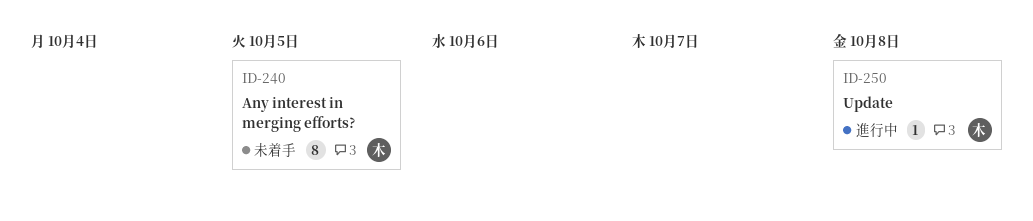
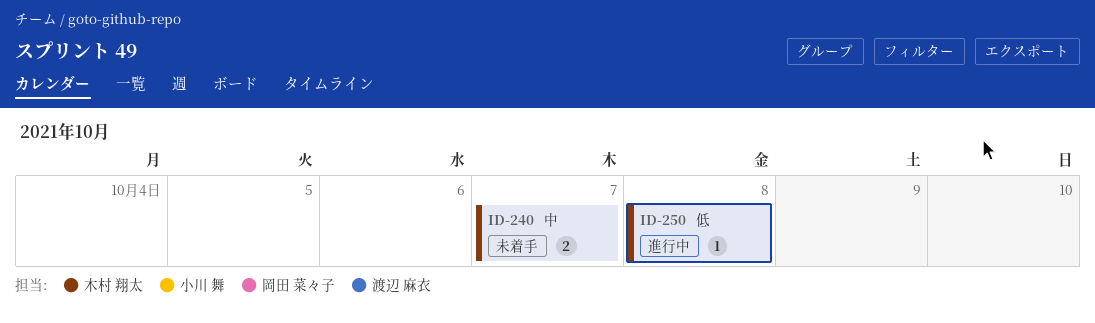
ID-240, estimate: 8 -> 2
ID-240, due: Oct 5 -> Oct 7

